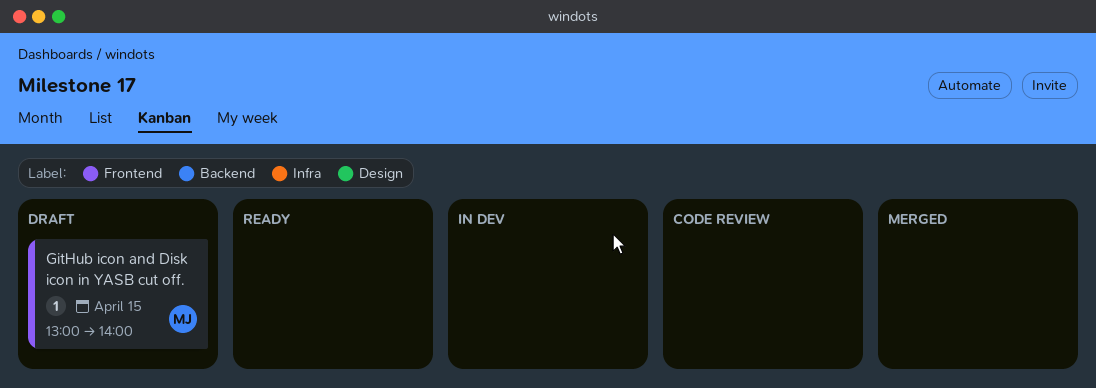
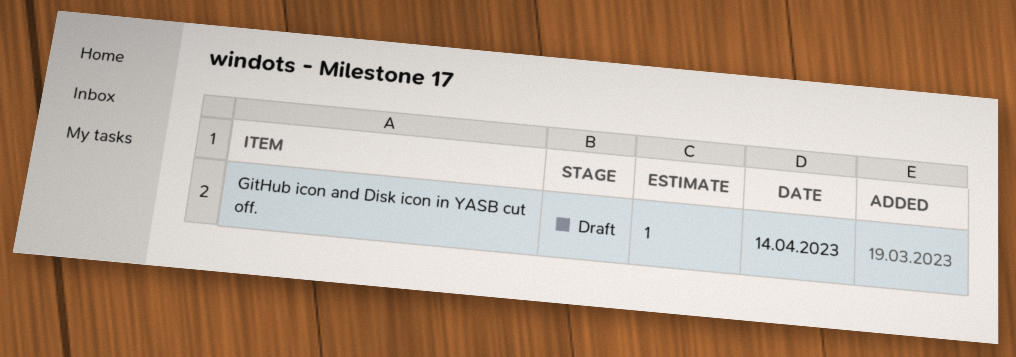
GitHub icon and Disk icon in YASB cut off., day: Apr 15 -> Apr 14

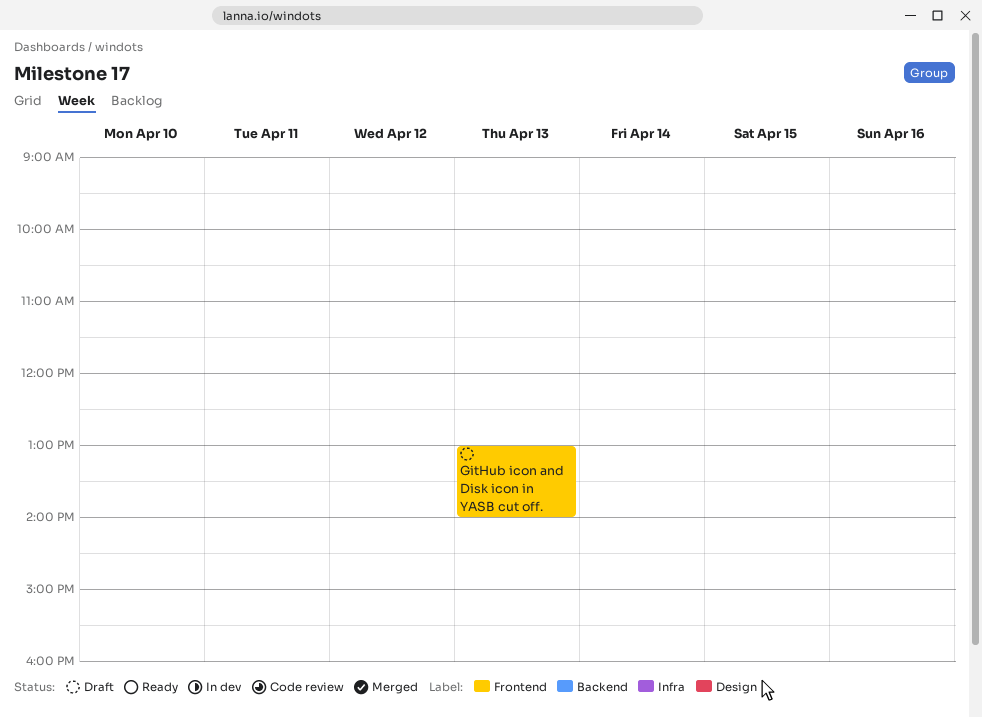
GitHub icon and Disk icon in YASB cut off., day: Apr 14 -> Apr 13

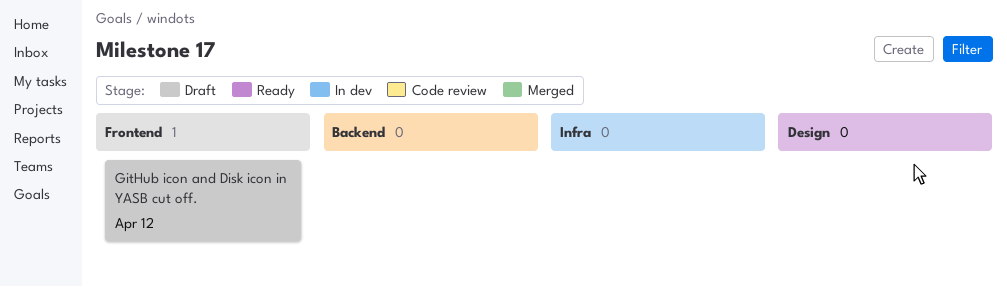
GitHub icon and Disk icon in YASB cut off., day: Apr 13 -> Apr 12

